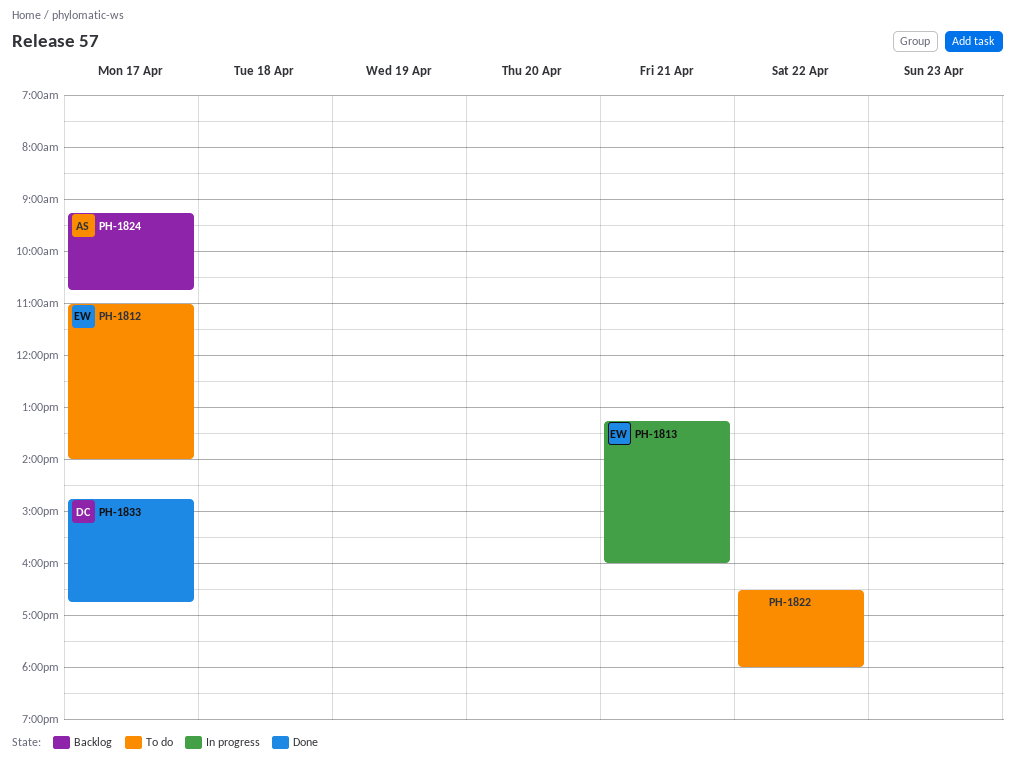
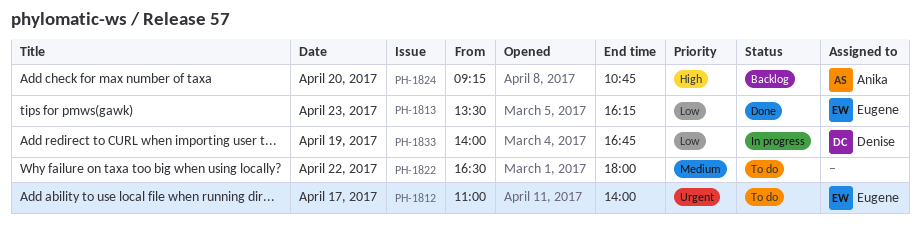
PH-1813, status: In progress -> Done
PH-1813, day: Apr 21 -> Apr 23
PH-1813, begins: 13:15 -> 13:30
PH-1813, ends: 16:00 -> 16:15
PH-1824, day: Apr 17 -> Apr 20
PH-1833, status: Done -> In progress
PH-1833, day: Apr 17 -> Apr 19
PH-1833, begins: 14:45 -> 14:00

